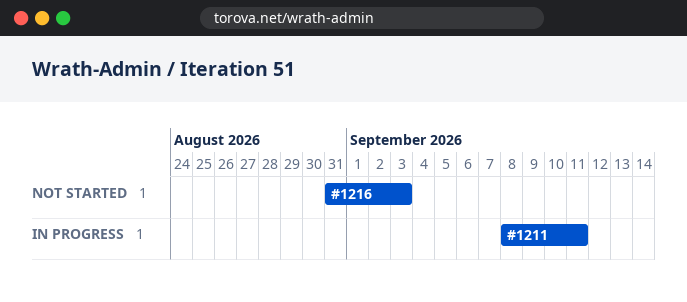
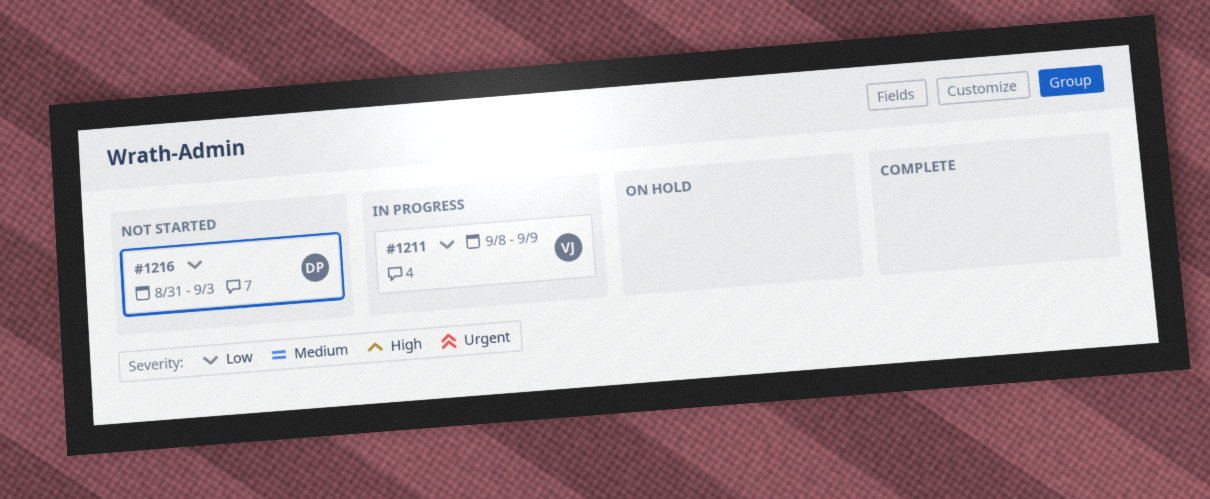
#1211, due: Sep 11 -> Sep 9

